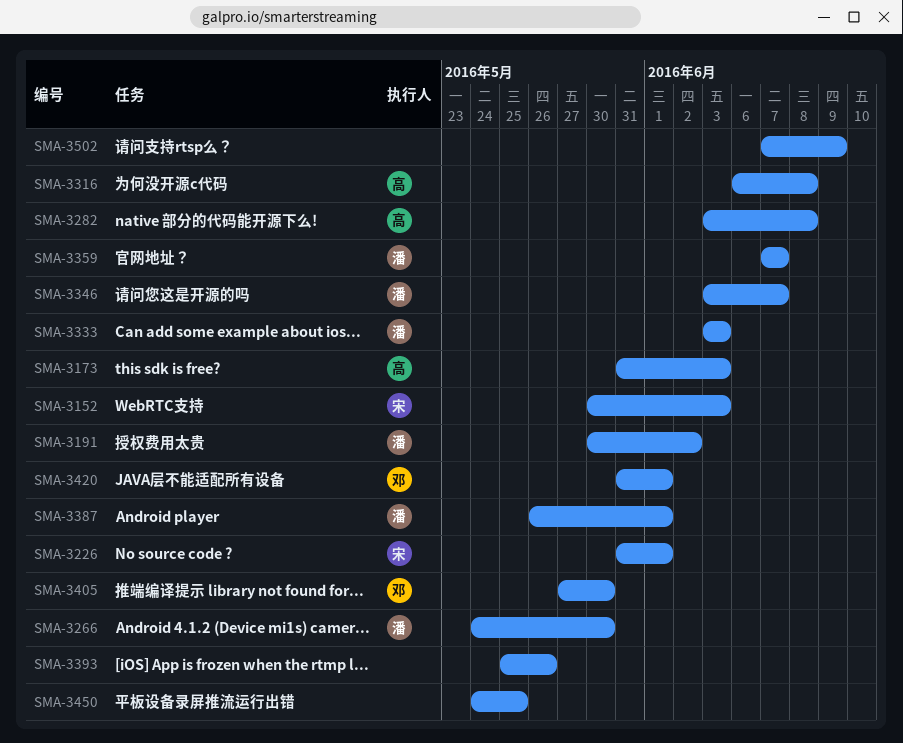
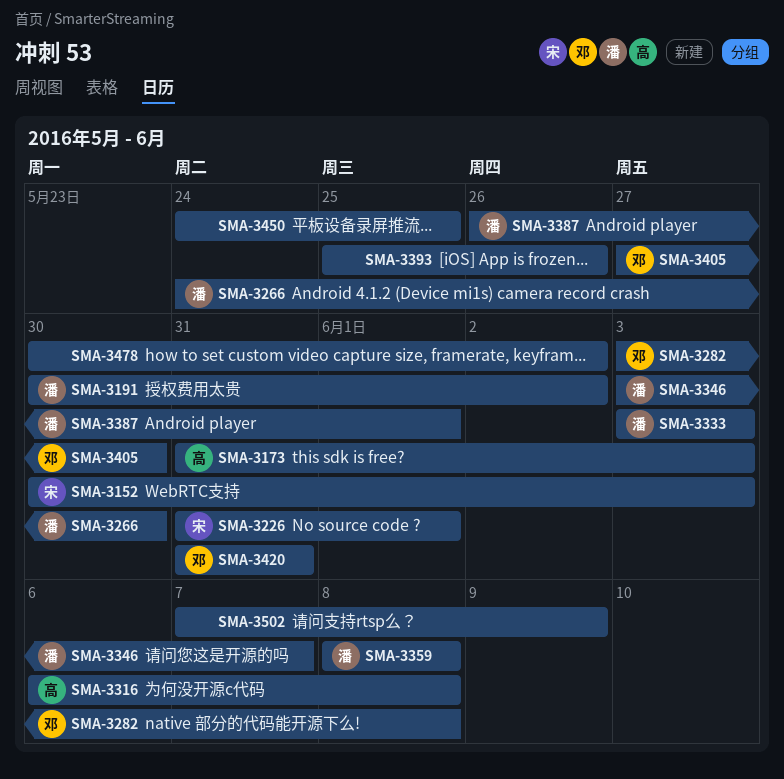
SMA-3282, owner: 高 -> 邓
SMA-3359, start: Jun 7 -> Jun 8
SMA-3359, due: Jun 7 -> Jun 8
SMA-3420, due: Jun 1 -> May 31
SMA-3478: none -> present

